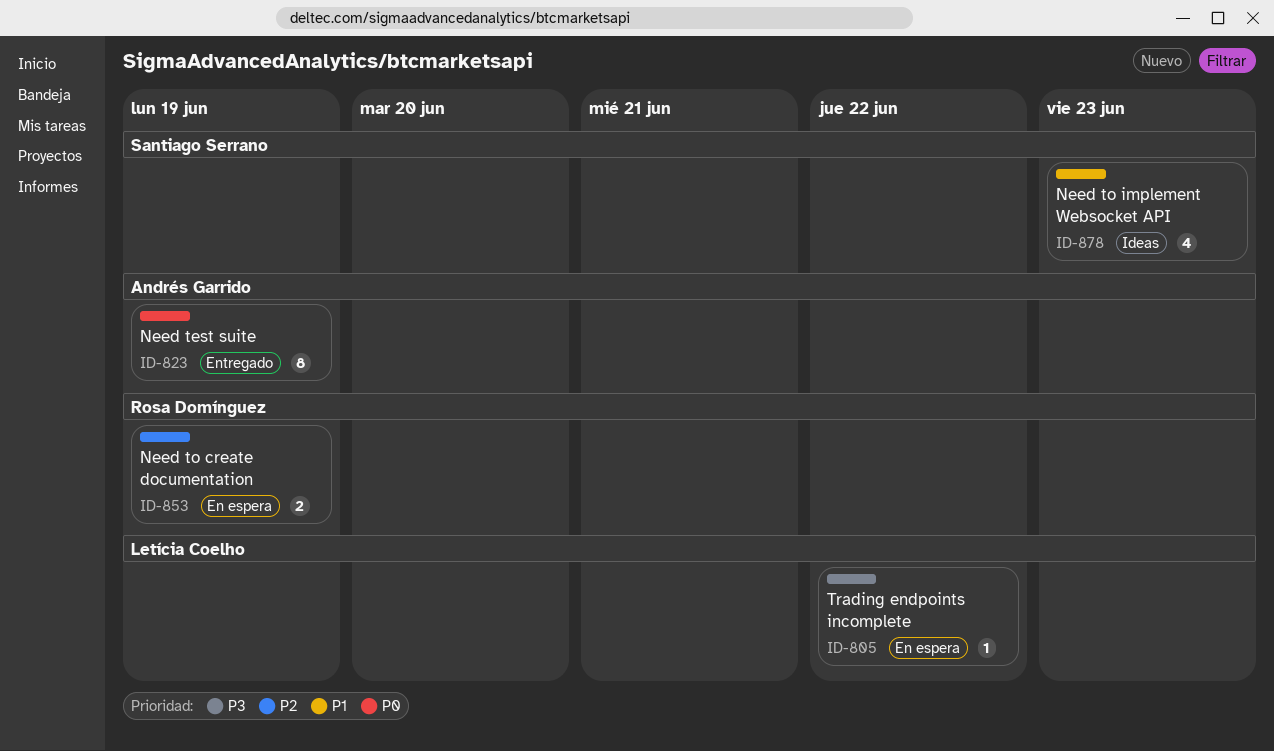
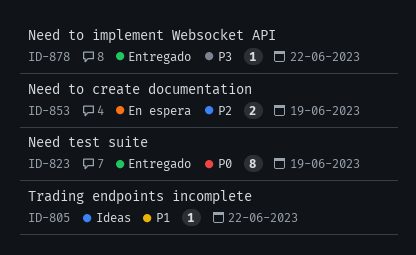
ID-805, status: En espera -> Ideas
ID-805, priority: P3 -> P1
ID-878, status: Ideas -> Entregado
ID-878, priority: P1 -> P3
ID-878, estimate: 4 -> 1
ID-878, due: Jun 23 -> Jun 22

